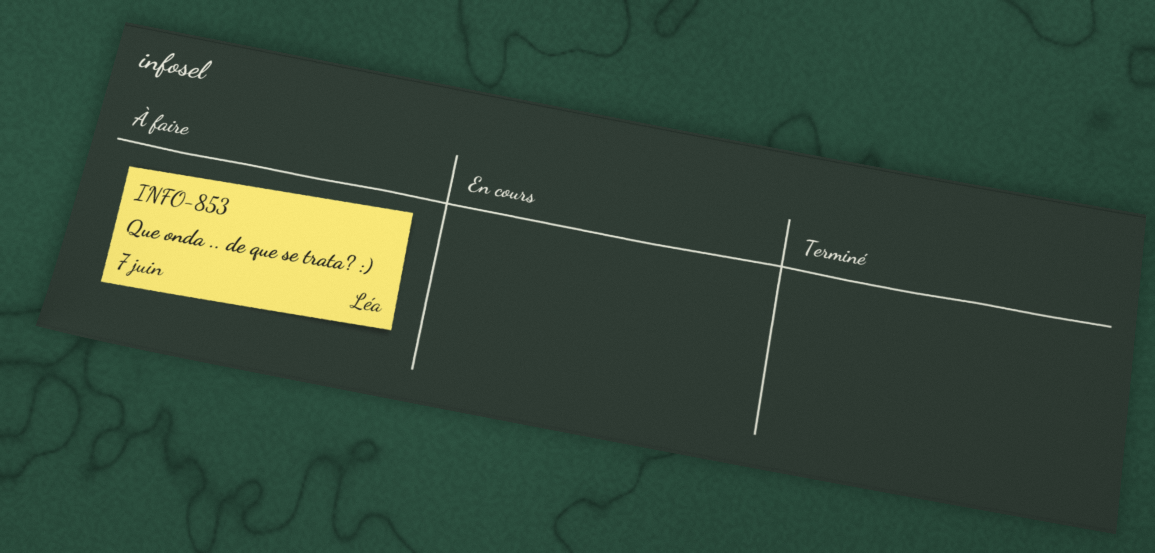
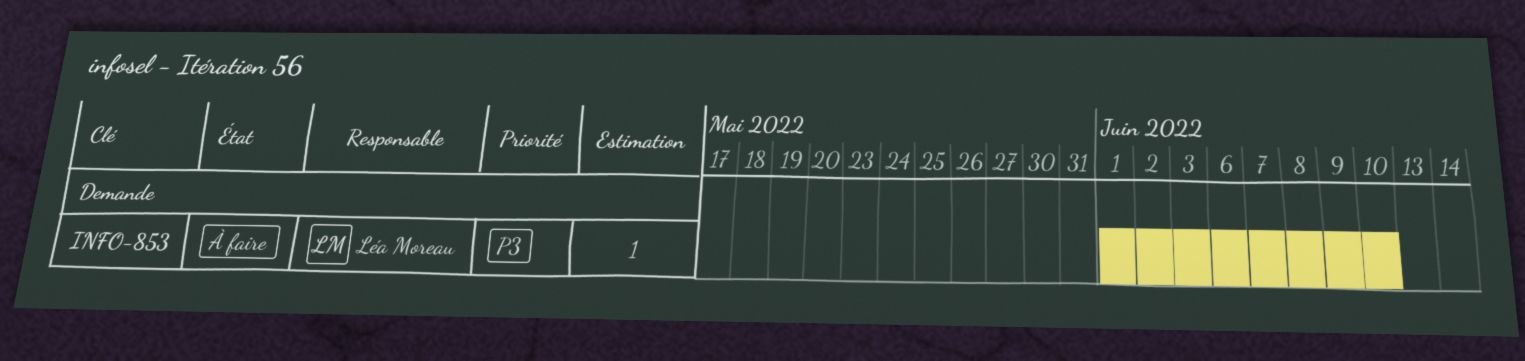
INFO-853, due: Jun 7 -> Jun 10

